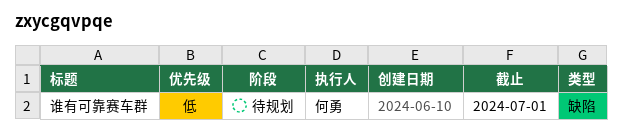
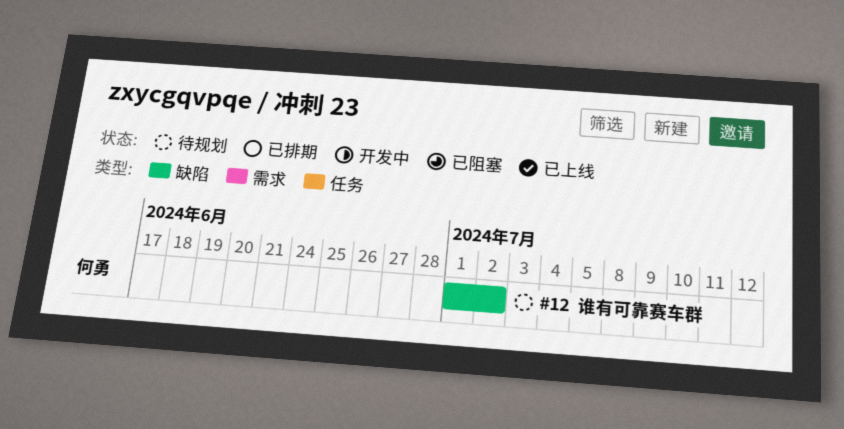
谁有可靠赛车群, due: Jul 1 -> Jul 2

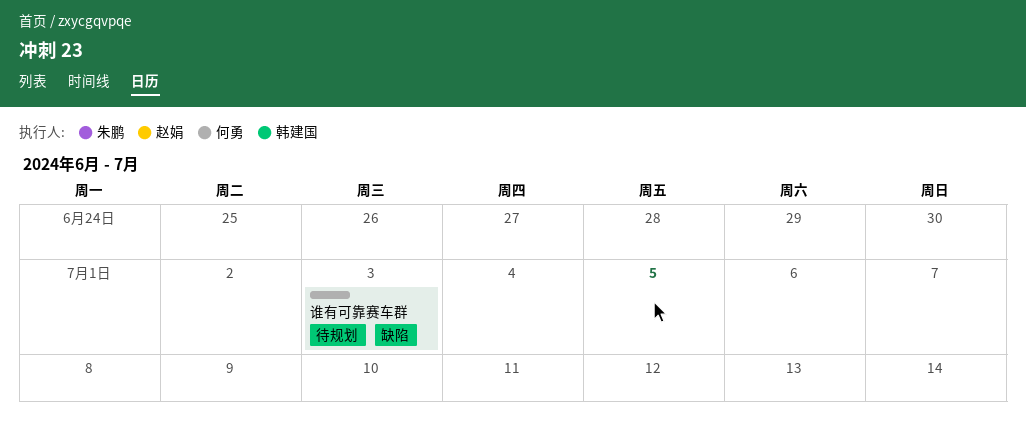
谁有可靠赛车群, due: Jul 2 -> Jul 3

